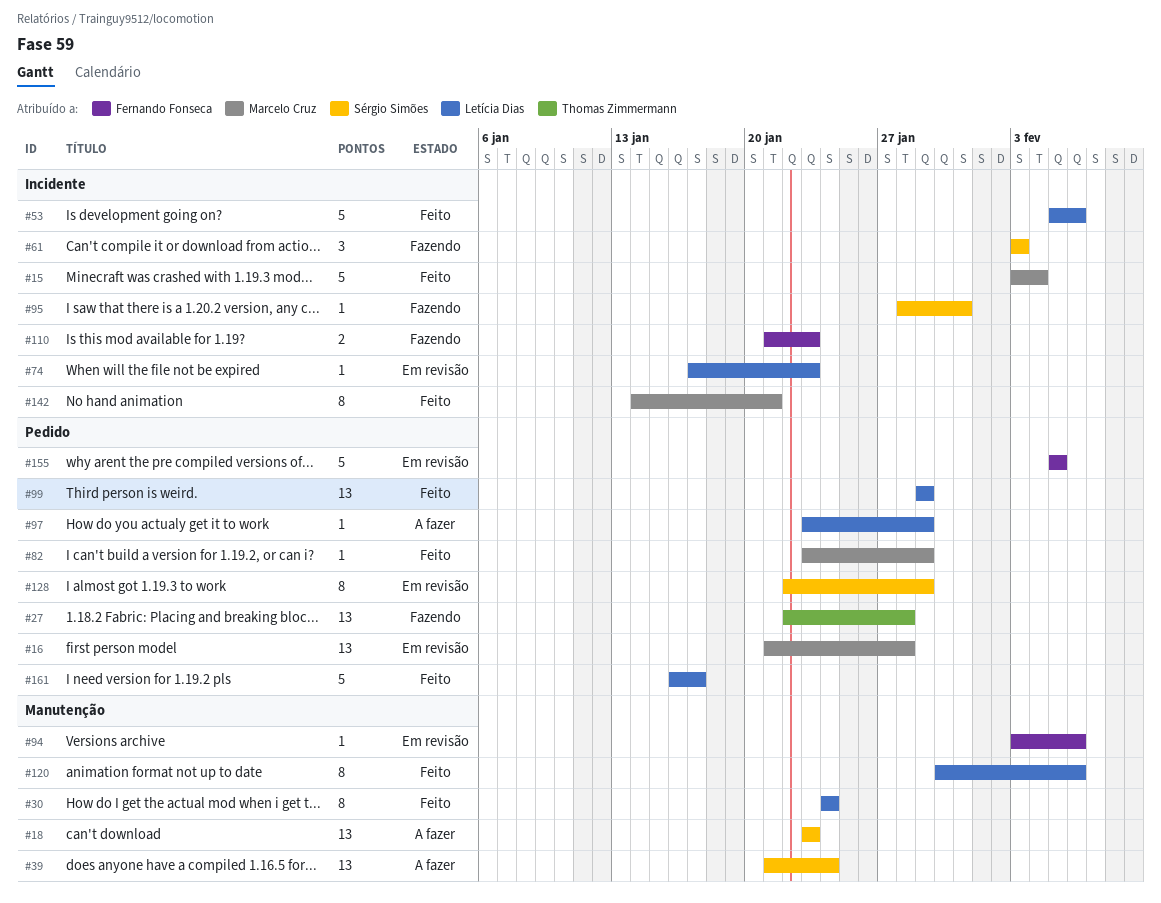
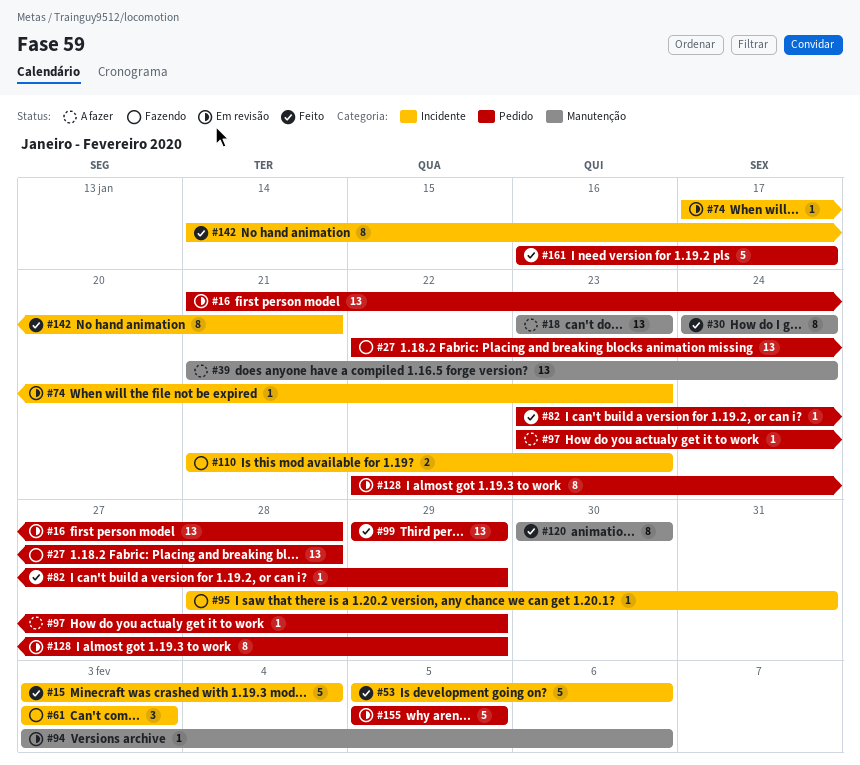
#120, due: Feb 6 -> Jan 30

